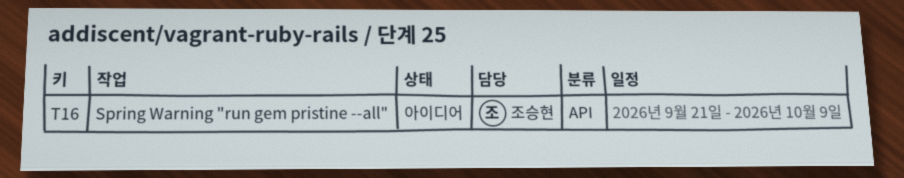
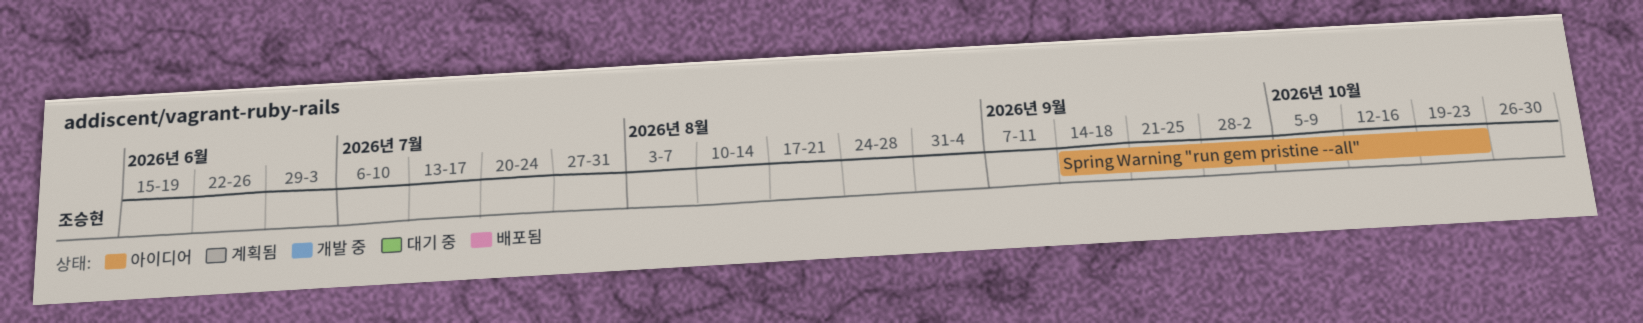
Spring Warning "run gem pristine --all", start: Sep 21 -> Sep 14
Spring Warning "run gem pristine --all", due: Oct 9 -> Oct 23

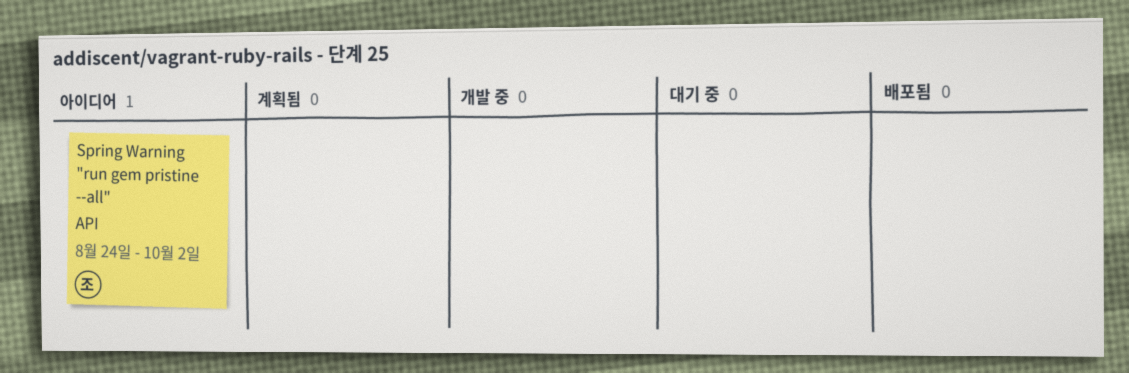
Spring Warning "run gem pristine --all", start: Sep 14 -> Aug 24
Spring Warning "run gem pristine --all", due: Oct 23 -> Oct 2

